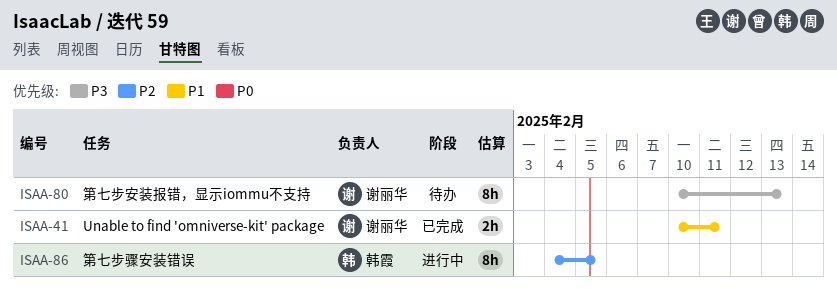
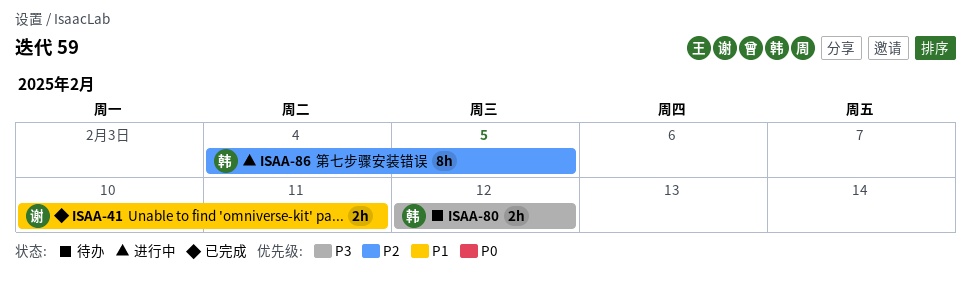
ISAA-80, owner: 谢丽华 -> 韩霞
ISAA-80, estimate: 8h -> 2h
ISAA-80, start: Feb 10 -> Feb 12
ISAA-80, due: Feb 13 -> Feb 12

